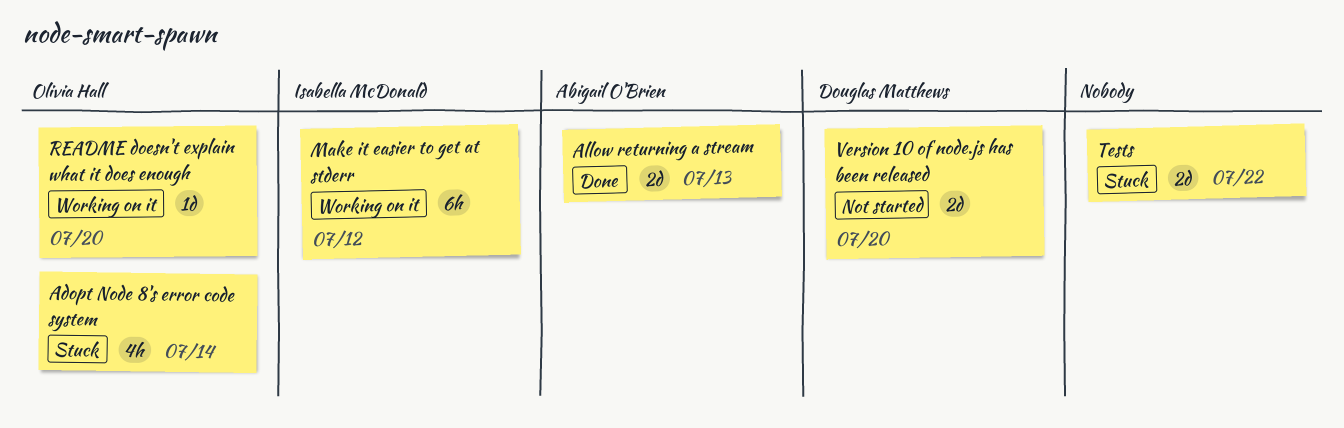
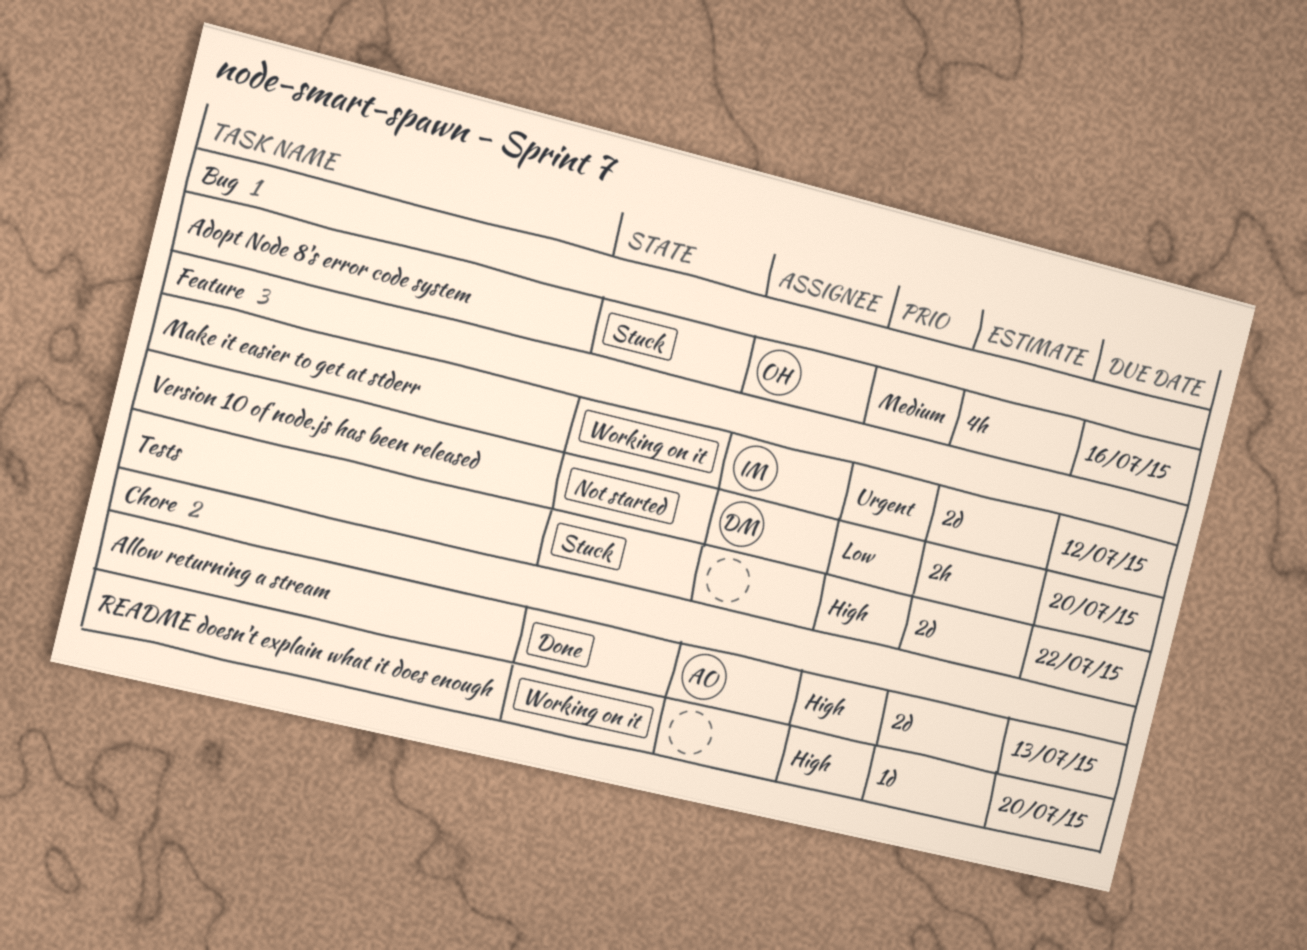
Adopt Node 8's error code system, due: Jul 14 -> Jul 16
Make it easier to get at stderr, estimate: 6h -> 2d
README doesn't explain what it does enough, owner: Olivia Hall -> none
Version 10 of node.js has been released, estimate: 2d -> 2h

